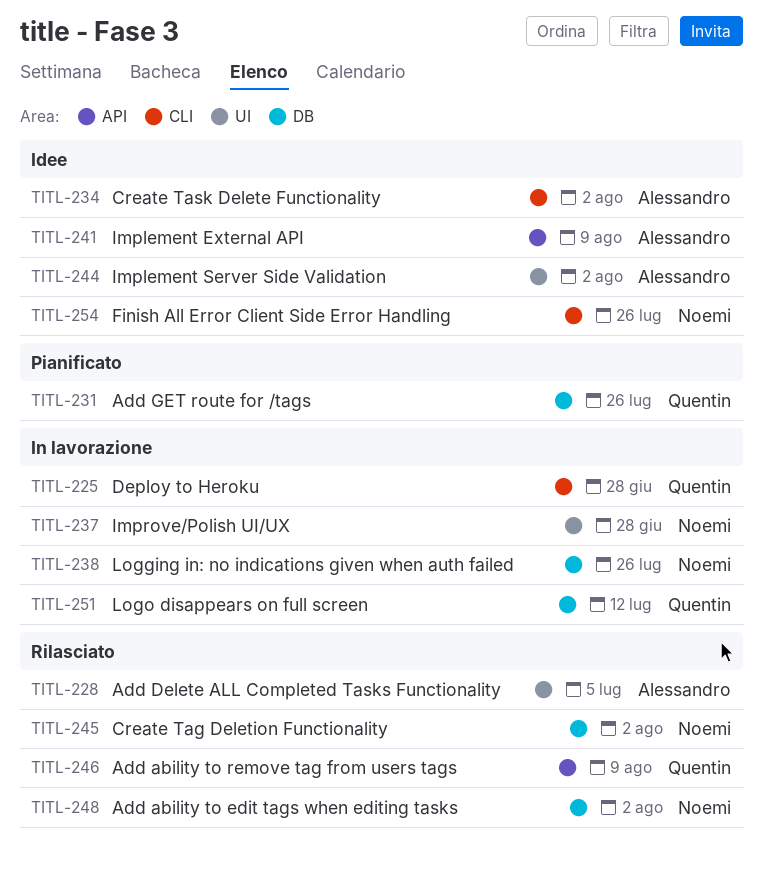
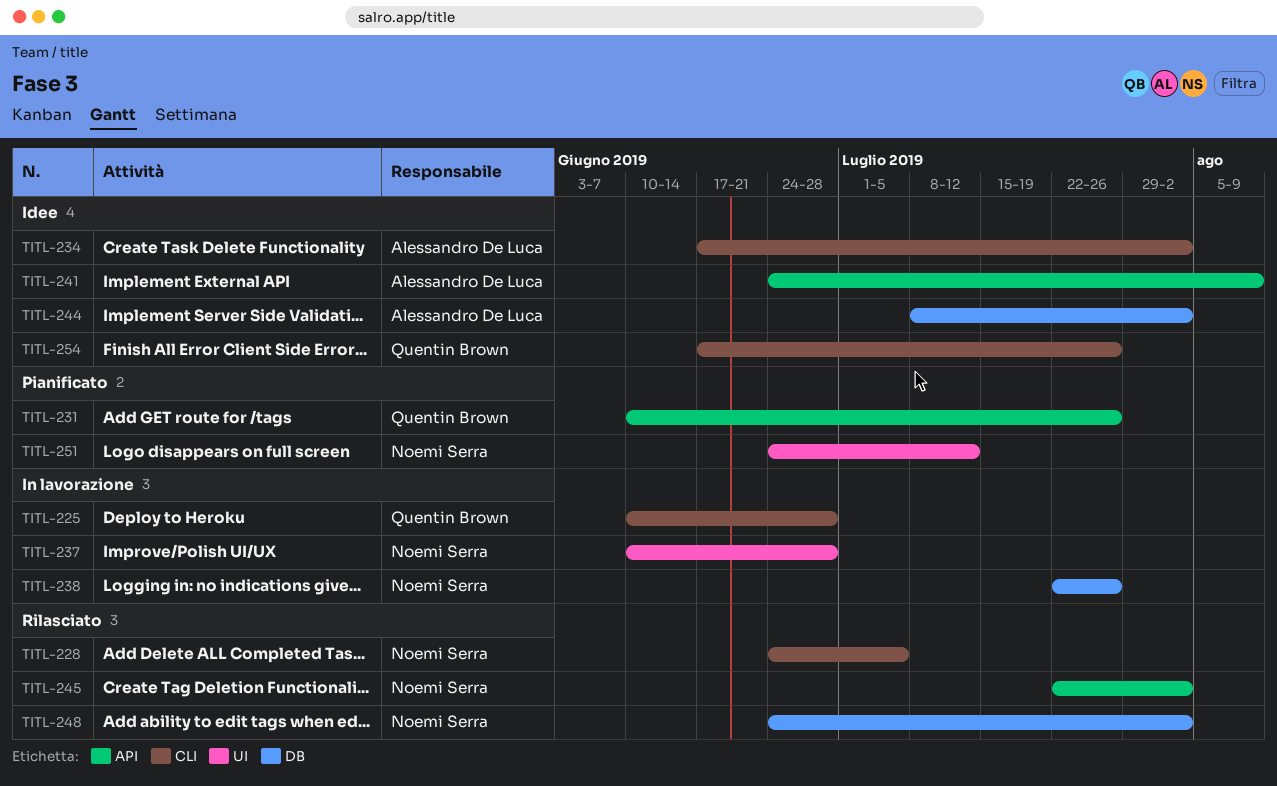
TITL-228, owner: Alessandro De Luca -> Noemi Serra
TITL-228, label: UI -> CLI
TITL-231, label: DB -> API
TITL-244, label: UI -> DB
TITL-245, label: DB -> API
TITL-246: present -> none
TITL-251, status: In lavorazione -> Pianificato
TITL-251, owner: Quentin Brown -> Noemi Serra
TITL-251, label: DB -> UI
TITL-254, owner: Noemi Serra -> Quentin Brown

